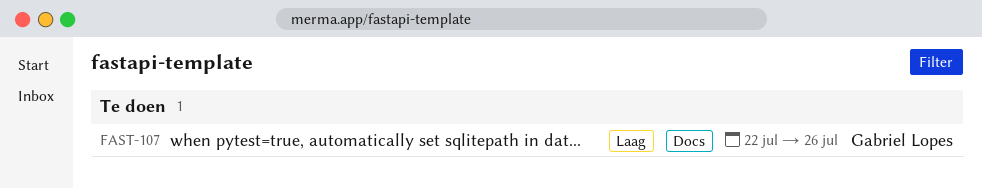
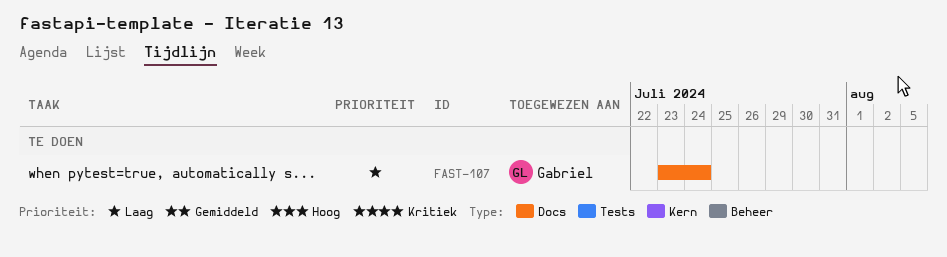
FAST-107, start: Jul 22 -> Jul 23
FAST-107, due: Jul 26 -> Jul 24

